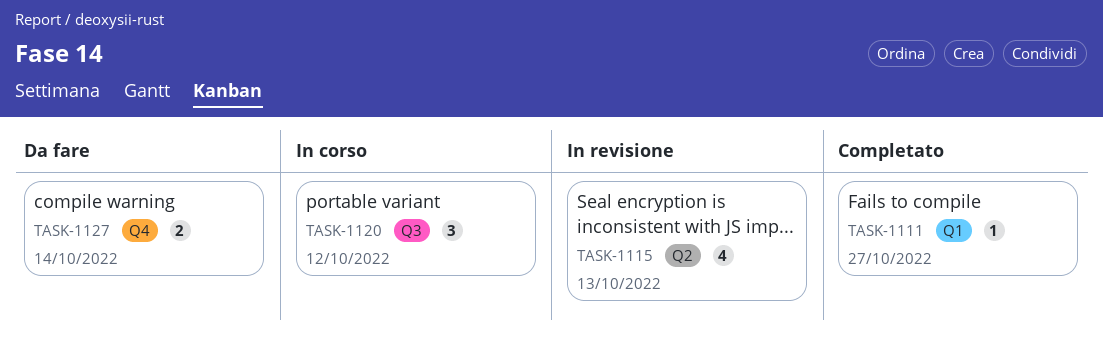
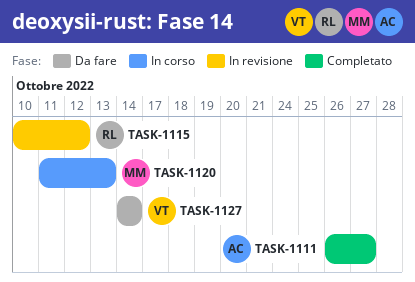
TASK-1115, due: Oct 13 -> Oct 12
TASK-1120, due: Oct 12 -> Oct 13

